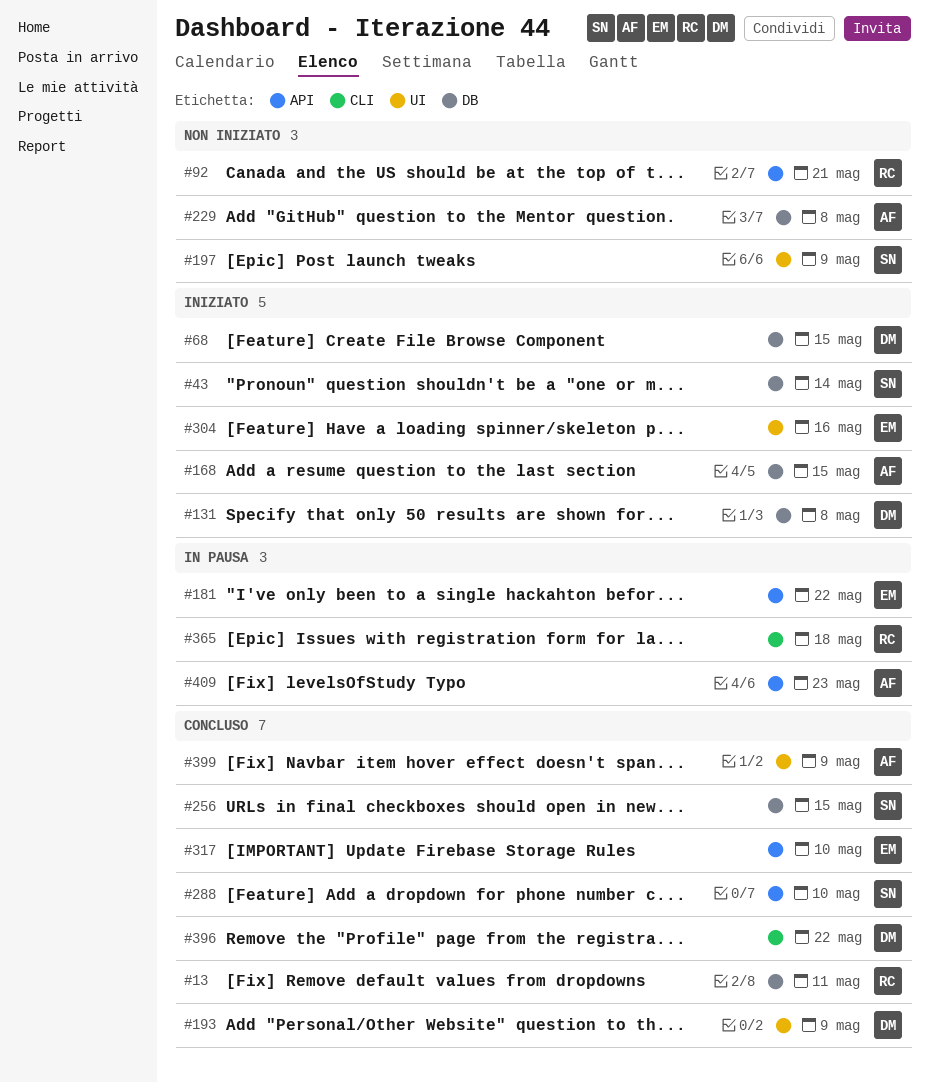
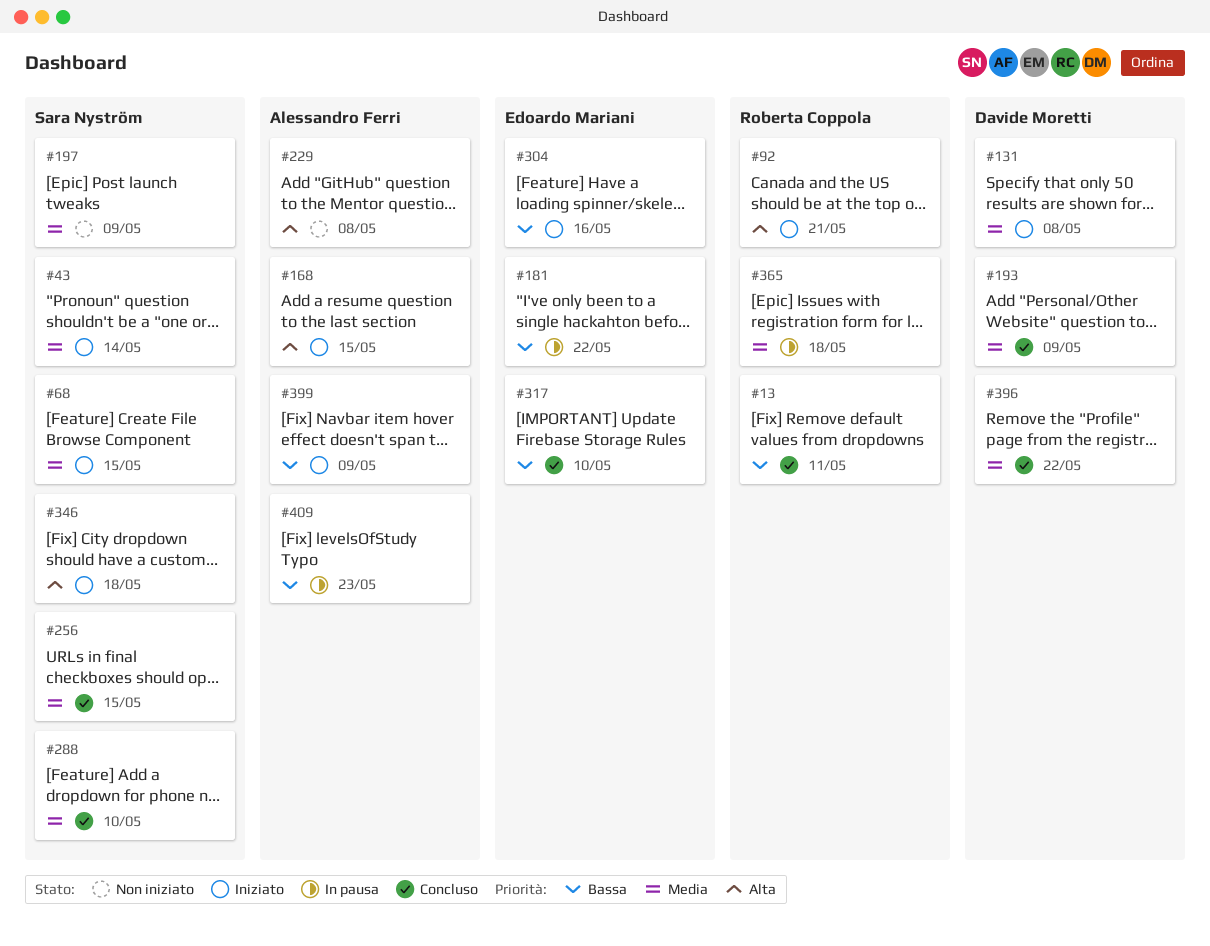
#68, owner: Davide Moretti -> Sara Nyström
#92, status: Non iniziato -> Iniziato
#346: none -> present
#399, status: Concluso -> Iniziato

